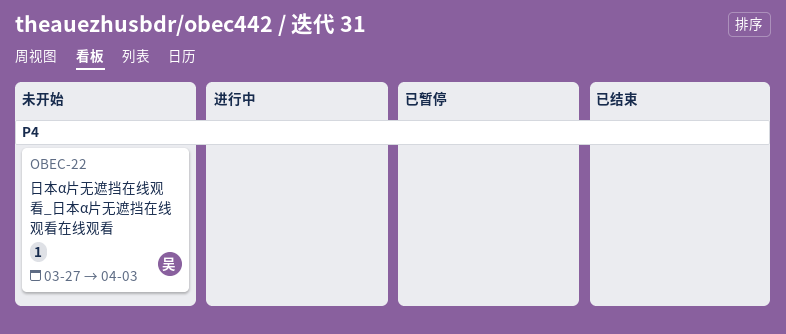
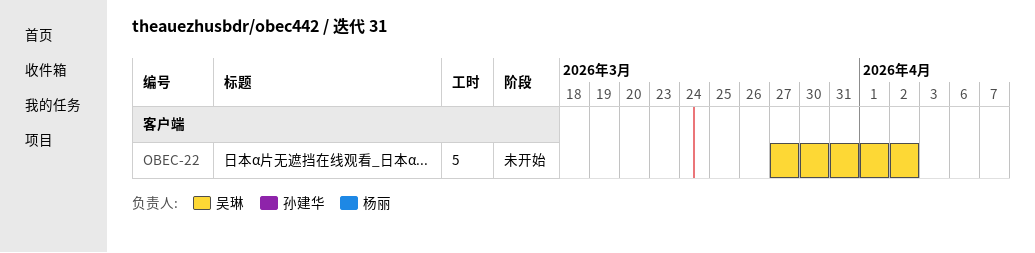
OBEC-22, estimate: 1 -> 5
OBEC-22, due: Apr 3 -> Apr 2

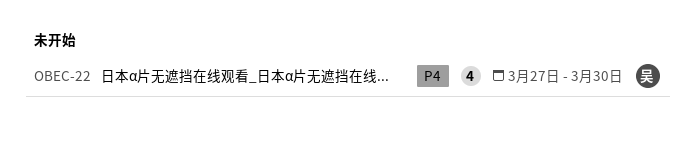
OBEC-22, estimate: 5 -> 4
OBEC-22, due: Apr 2 -> Mar 30

